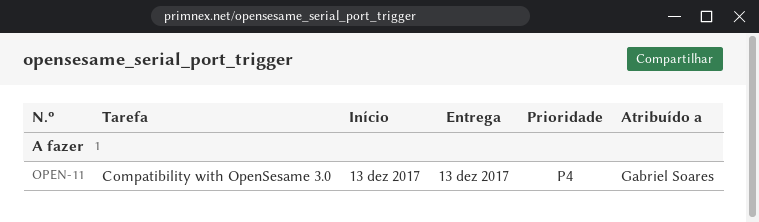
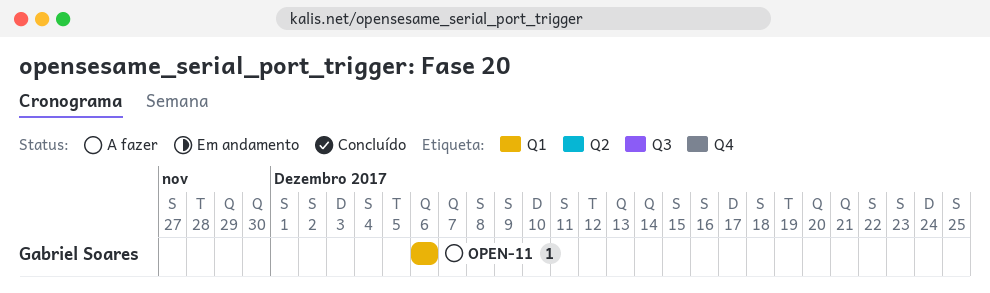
OPEN-11, start: Dec 13 -> Dec 6
OPEN-11, due: Dec 13 -> Dec 6

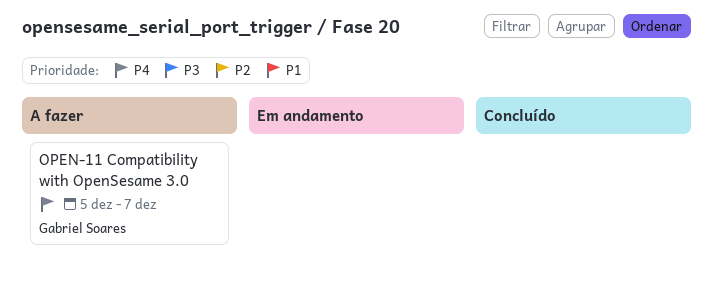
OPEN-11, start: Dec 6 -> Dec 5
OPEN-11, due: Dec 6 -> Dec 7

